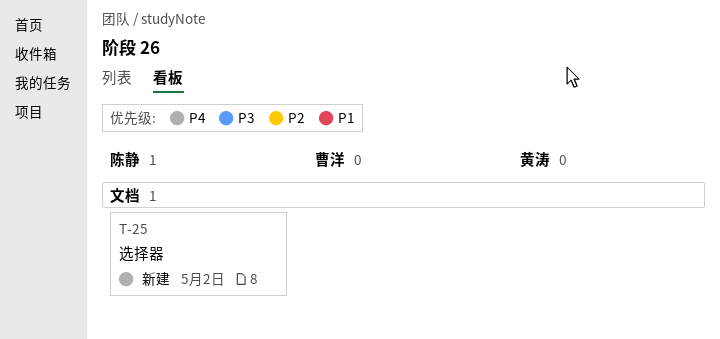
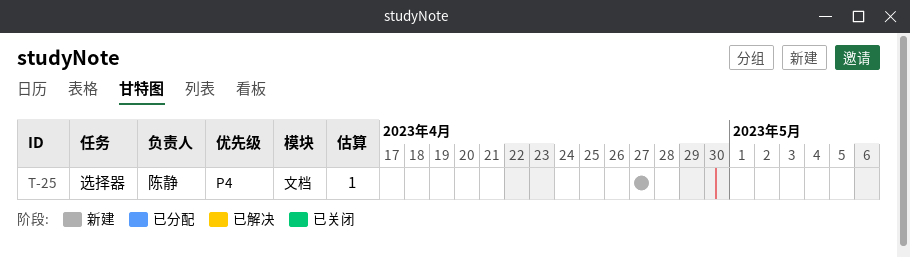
T-25, due: May 2 -> Apr 27

